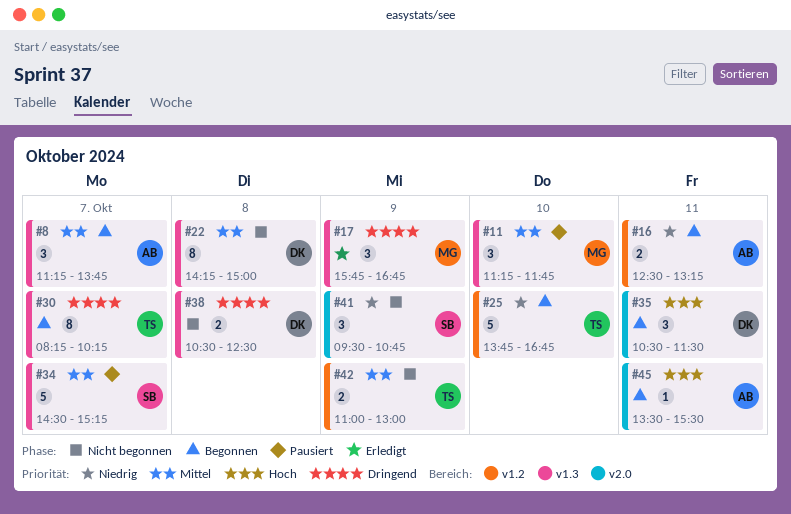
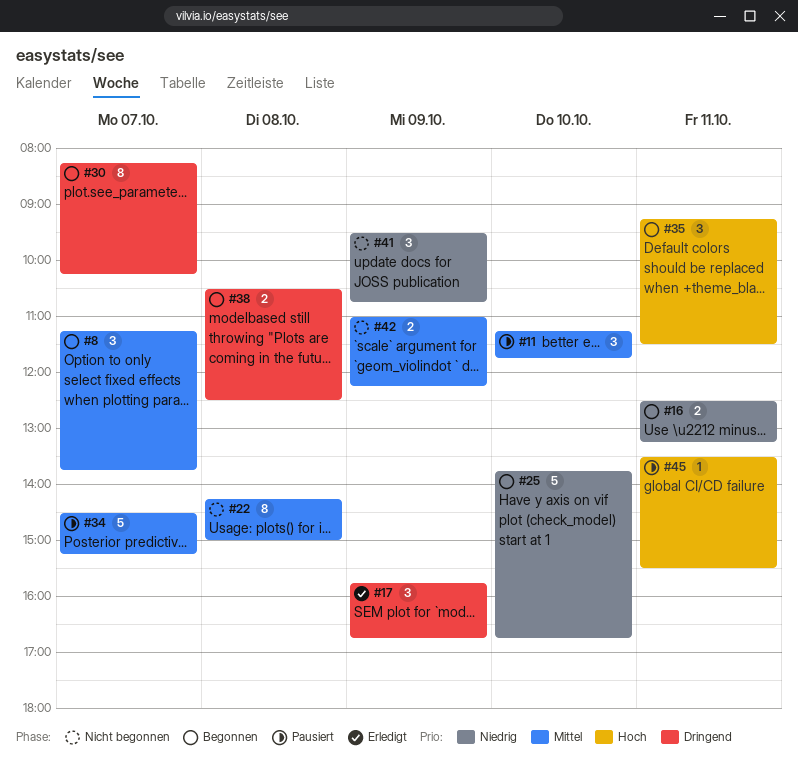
#35, begins: 10:30 -> 09:15
#38, status: Nicht begonnen -> Begonnen
#42, ends: 13:00 -> 12:15
#45, status: Begonnen -> Pausiert

